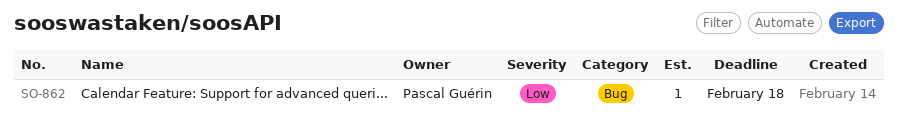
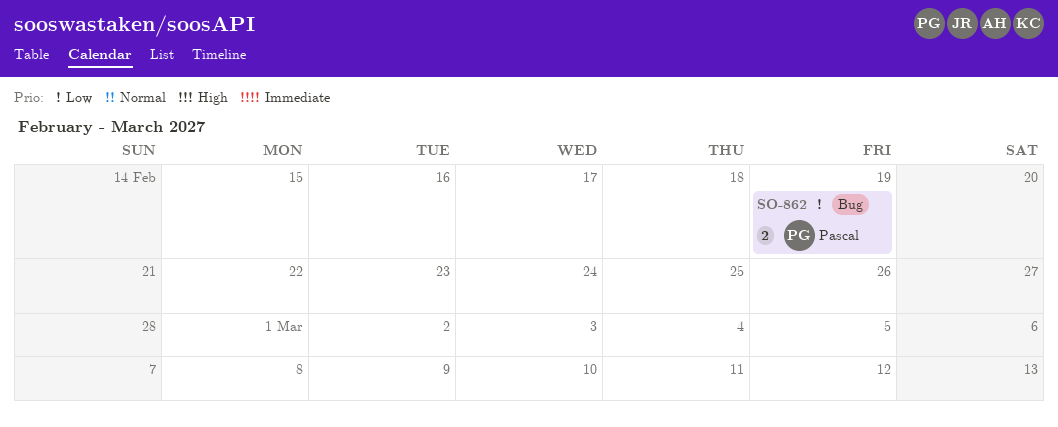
SO-862, estimate: 1 -> 2
SO-862, due: Feb 18 -> Feb 19

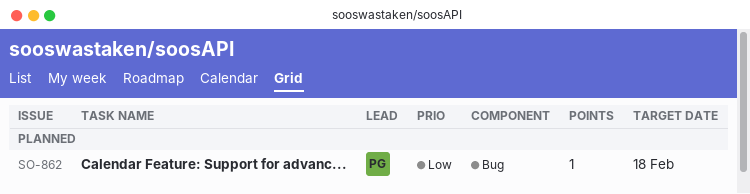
SO-862, estimate: 2 -> 1
SO-862, due: Feb 19 -> Feb 18

